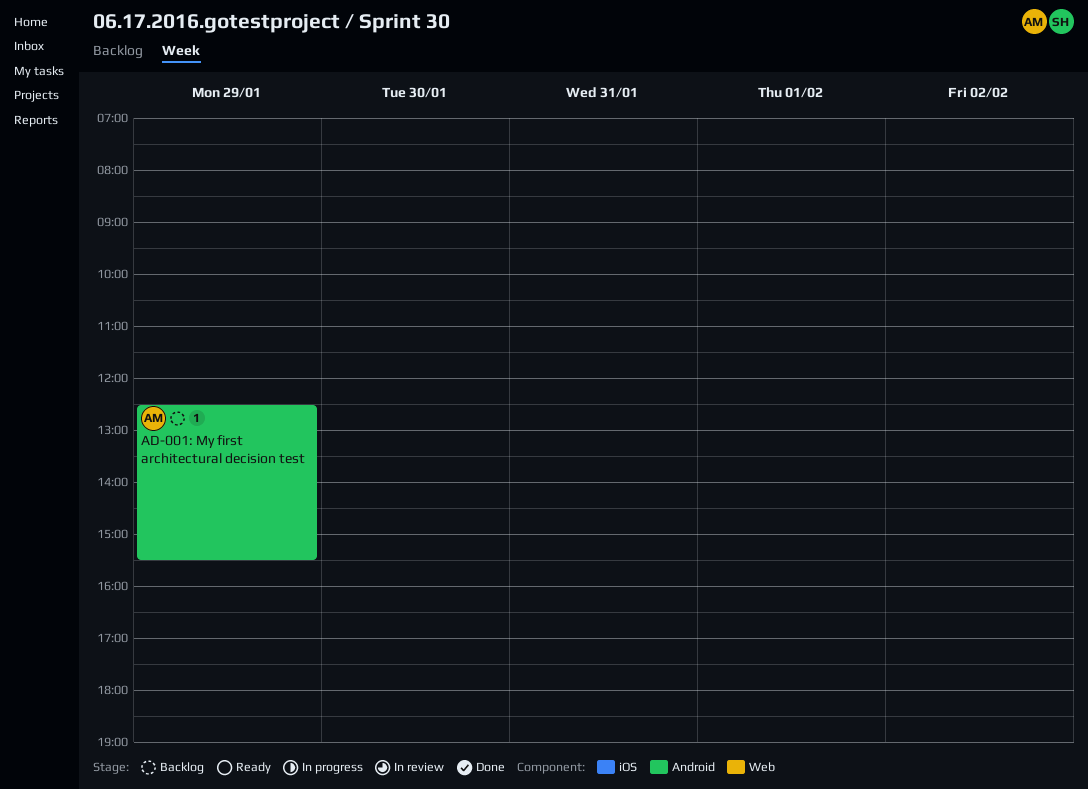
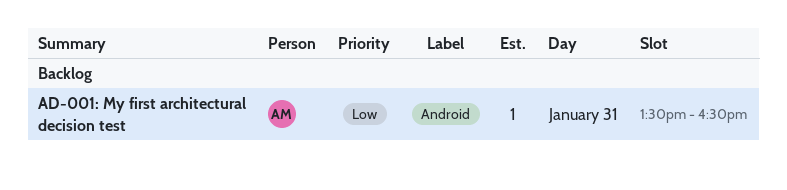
AD-001: My first architectural decision test, day: Jan 29 -> Jan 31
AD-001: My first architectural decision test, begins: 12:30 -> 13:30
AD-001: My first architectural decision test, ends: 15:30 -> 16:30

